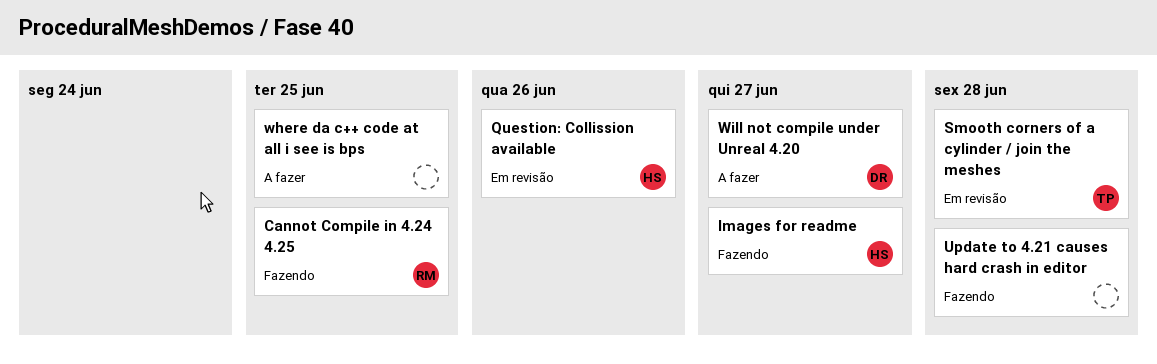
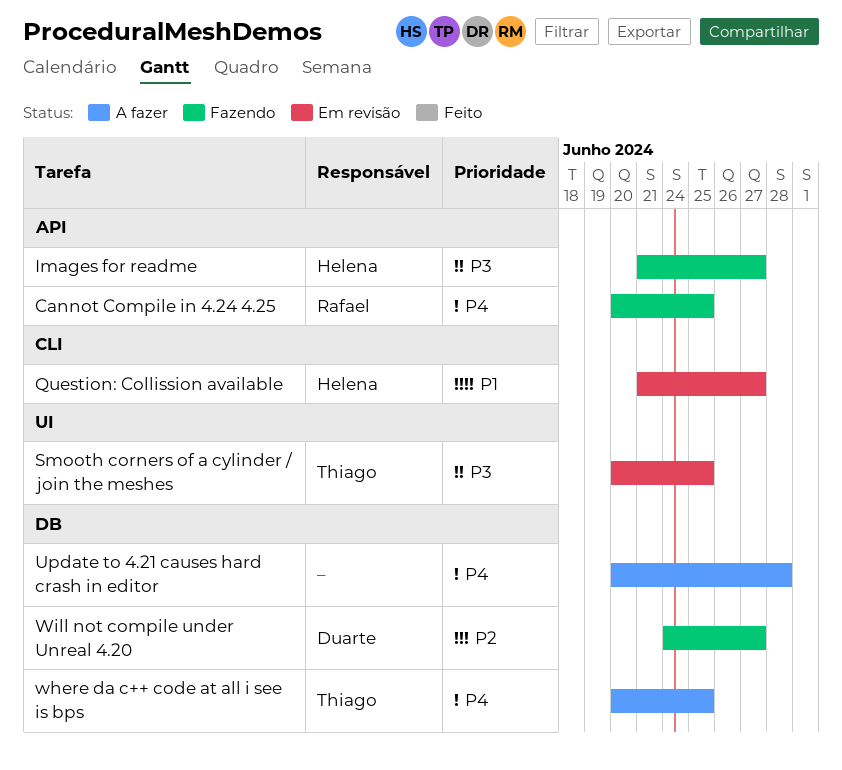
Question: Collission available, due: Jun 26 -> Jun 27
Smooth corners of a cylinder / join the meshes, due: Jun 28 -> Jun 25
Update to 4.21 causes hard crash in editor, status: Fazendo -> A fazer
where da c++ code at all i see is bps, owner: none -> Thiago
Will not compile under Unreal 4.20, status: A fazer -> Fazendo

